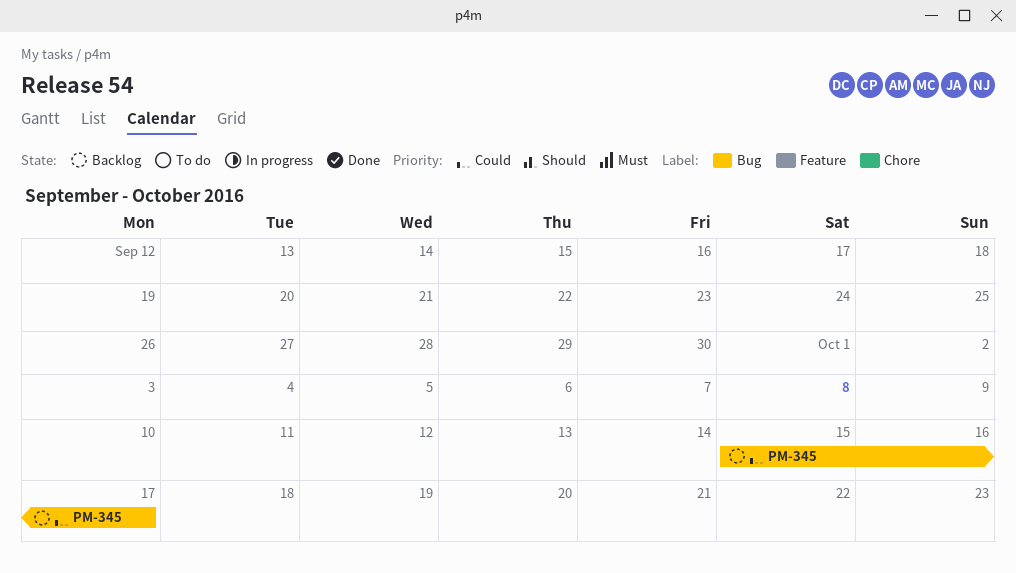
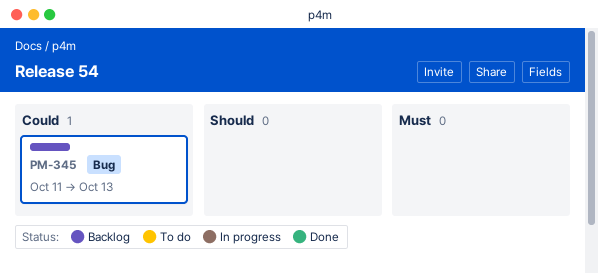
PM-345, start: Oct 15 -> Oct 11
PM-345, due: Oct 17 -> Oct 13

